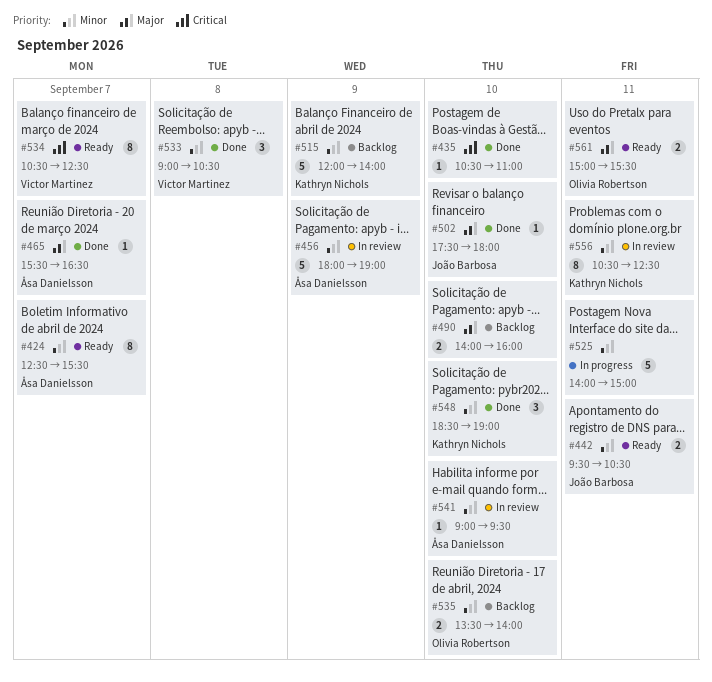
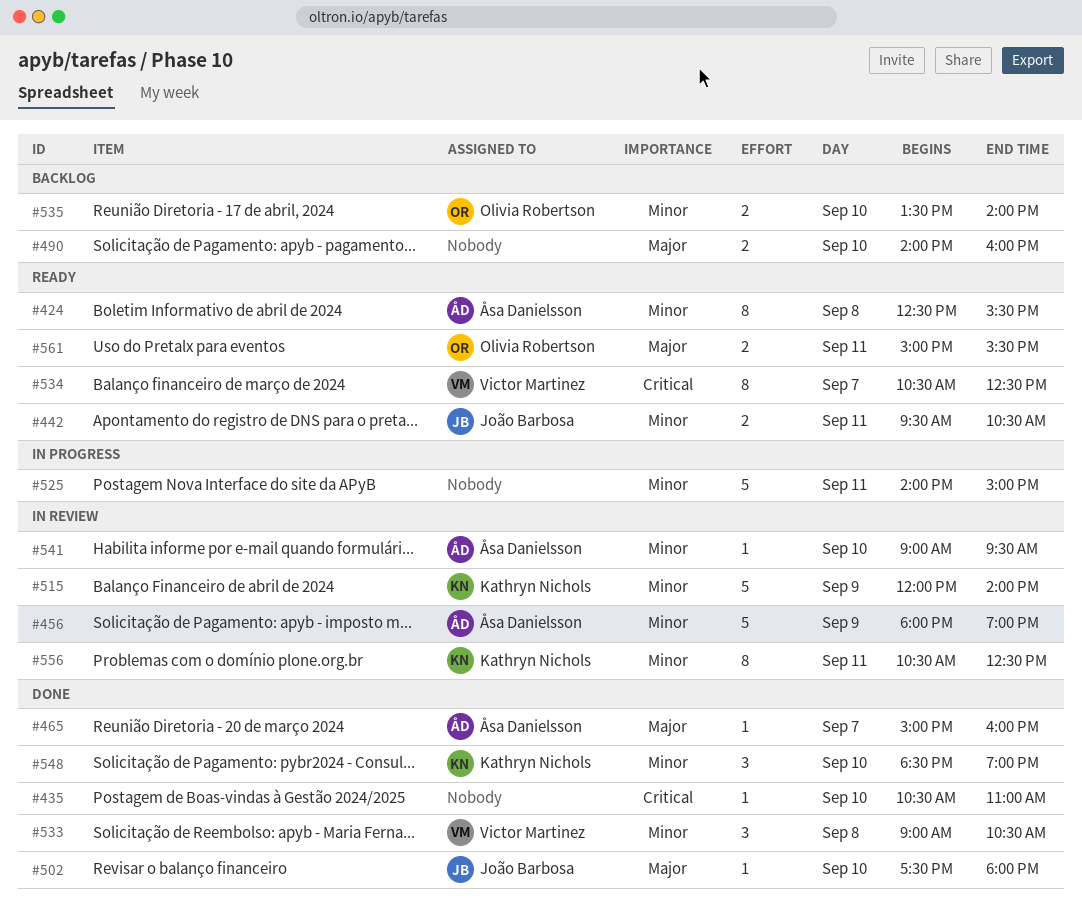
#424, day: Sep 7 -> Sep 8
#465, begins: 15:30 -> 15:00
#465, ends: 16:30 -> 16:00
#515, status: Backlog -> In review

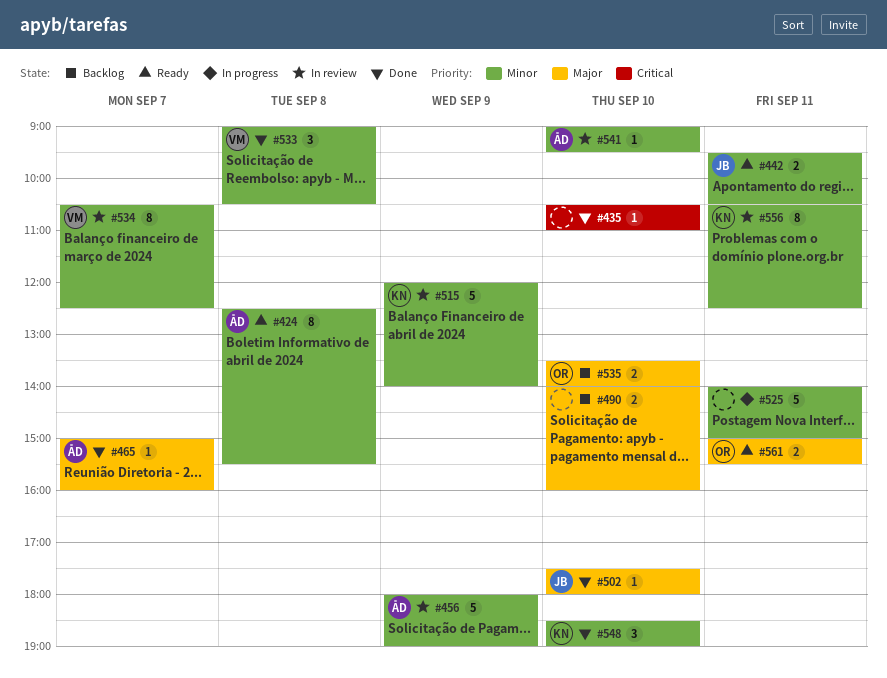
#534, status: Ready -> In review
#534, priority: Critical -> Minor
#535, priority: Minor -> Major

